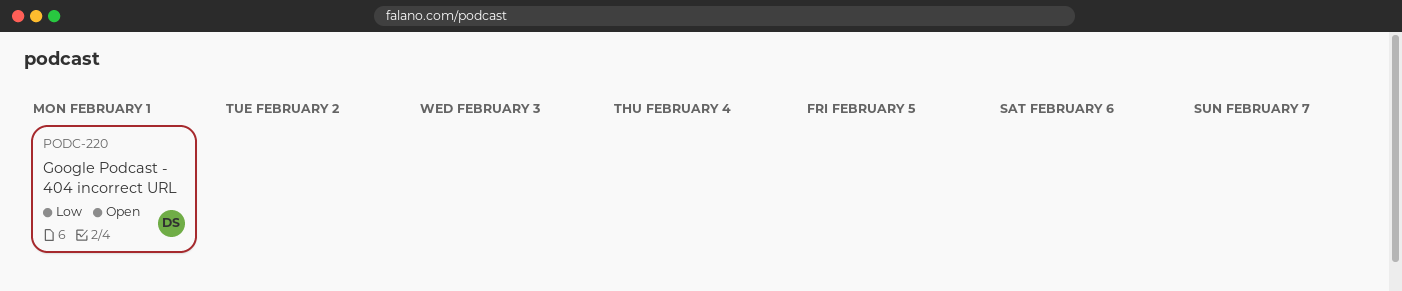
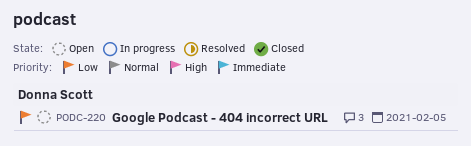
PODC-220, due: Feb 1 -> Feb 5

